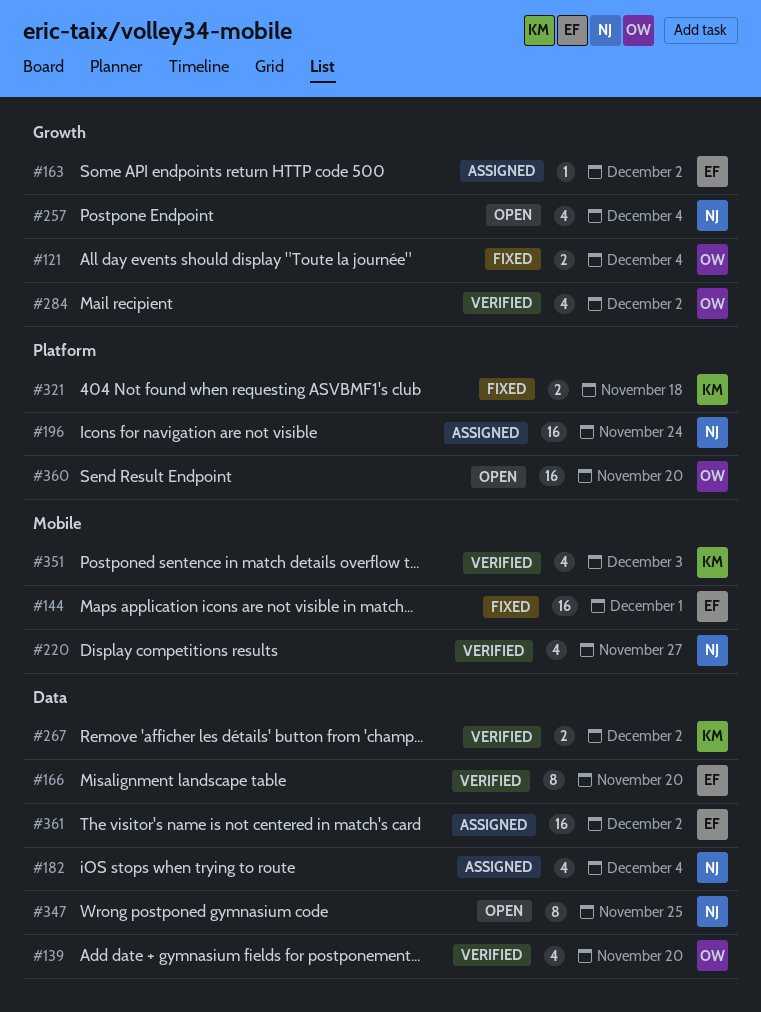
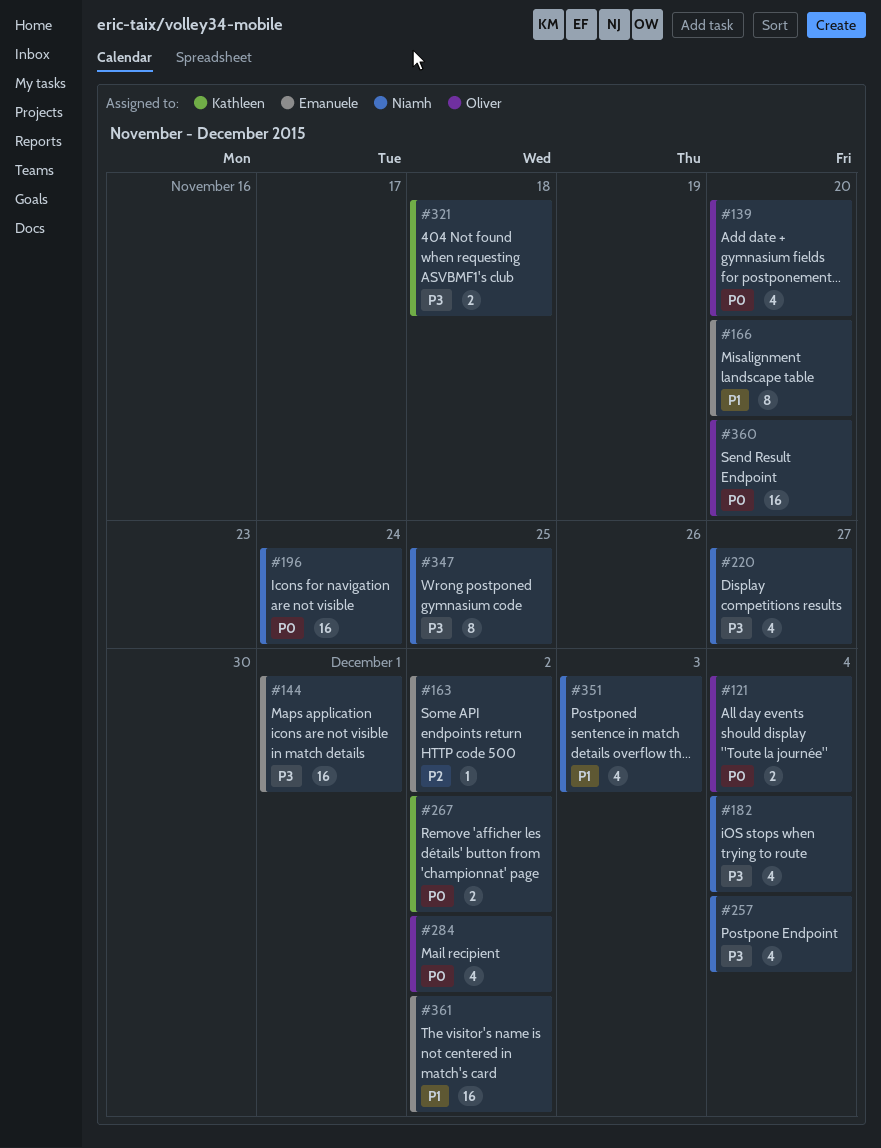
#351, owner: Kathleen -> Niamh

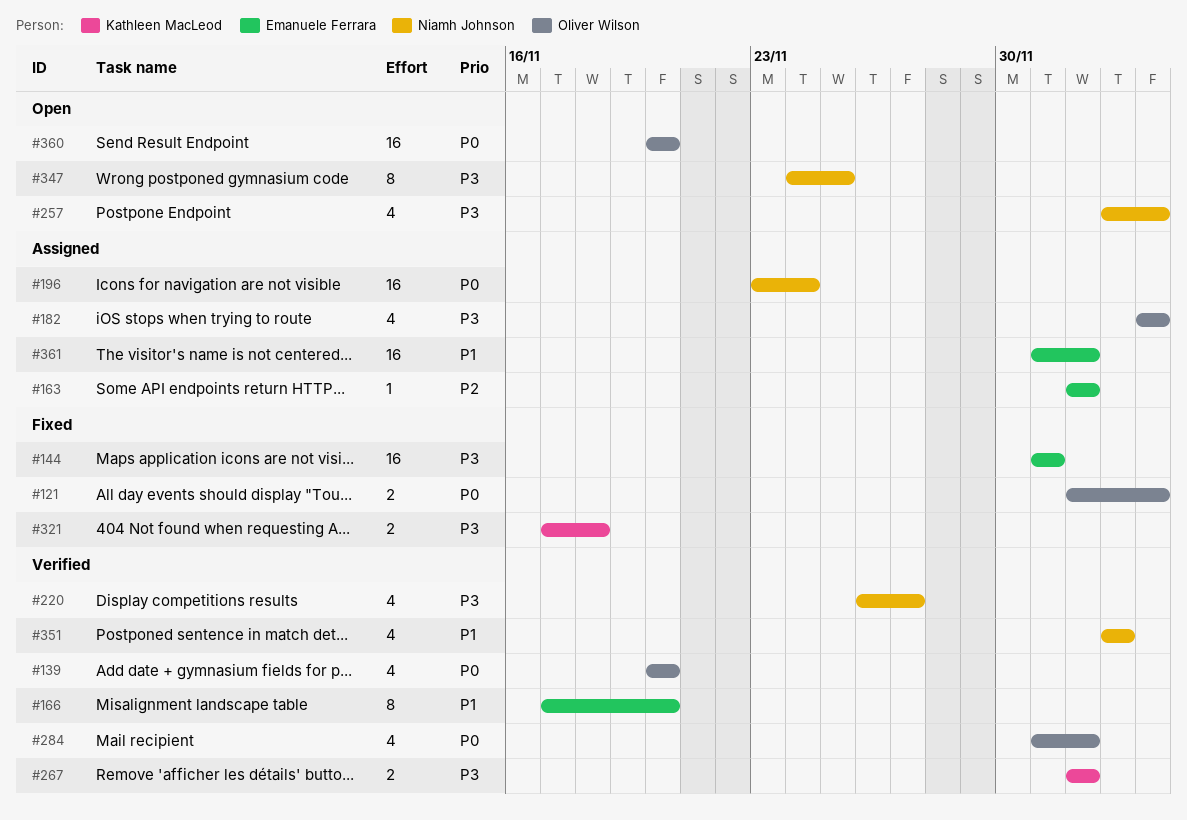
#182, owner: Niamh Johnson -> Oliver Wilson
#267, priority: P0 -> P3

